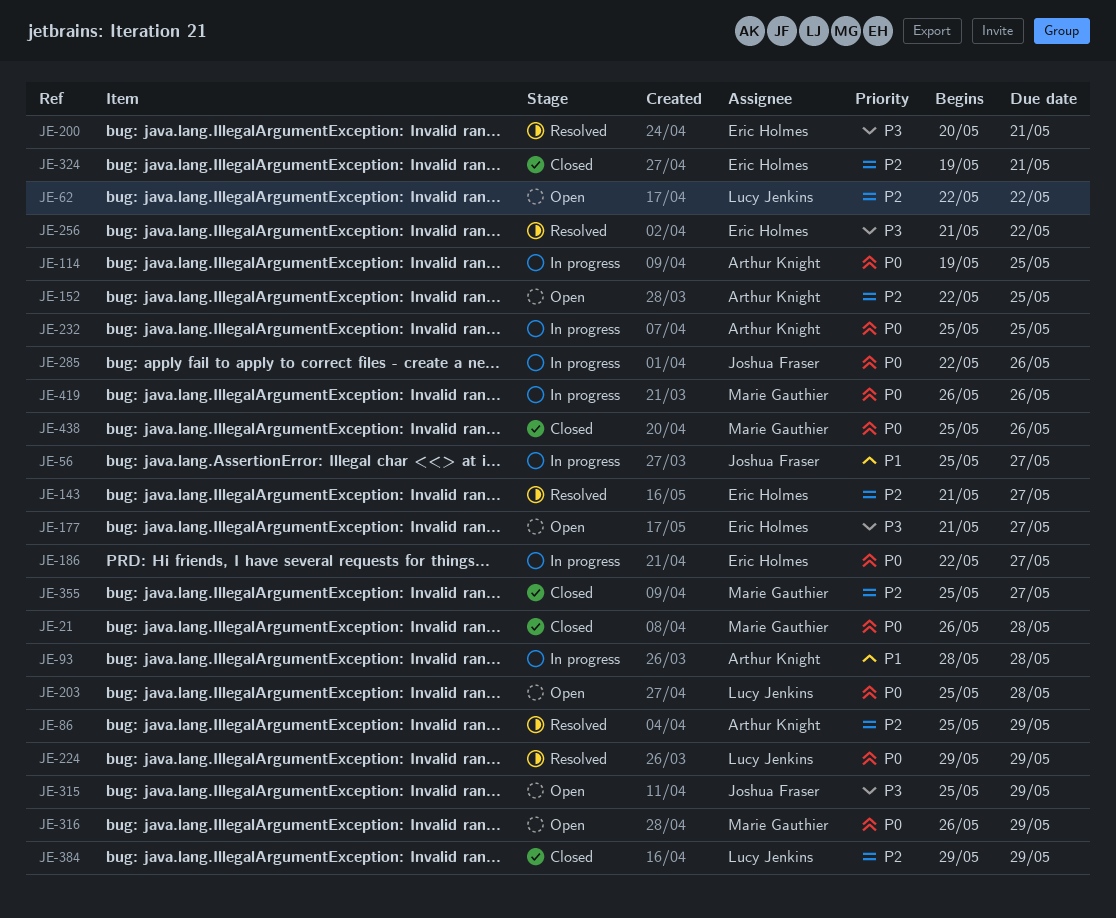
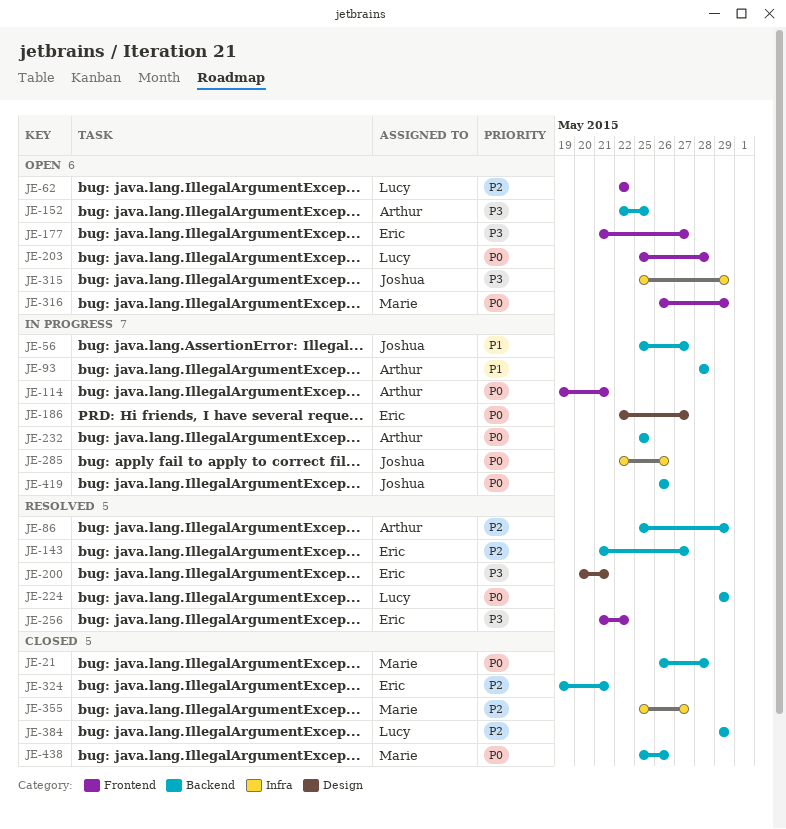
JE-114, due: May 25 -> May 21
JE-152, priority: P2 -> P3
JE-419, owner: Marie Gauthier -> Joshua Fraser

